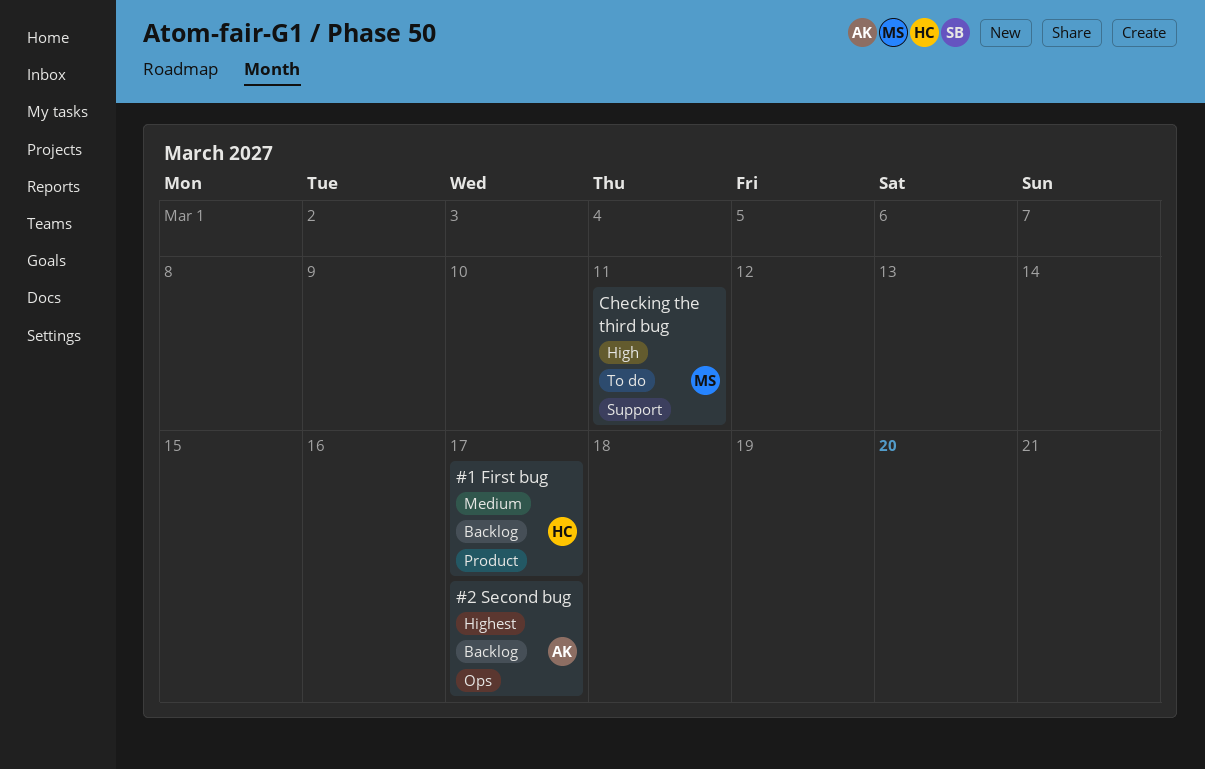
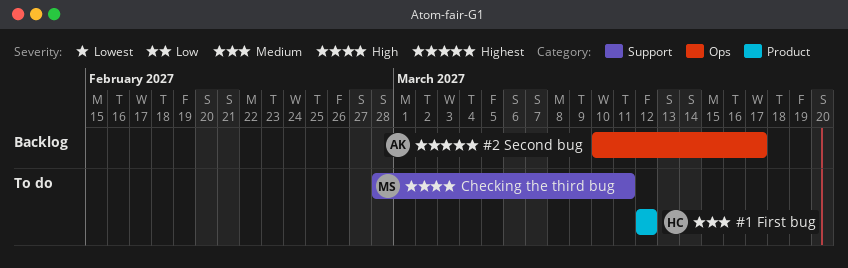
#1 First bug, status: Backlog -> To do
#1 First bug, due: Mar 17 -> Mar 12

